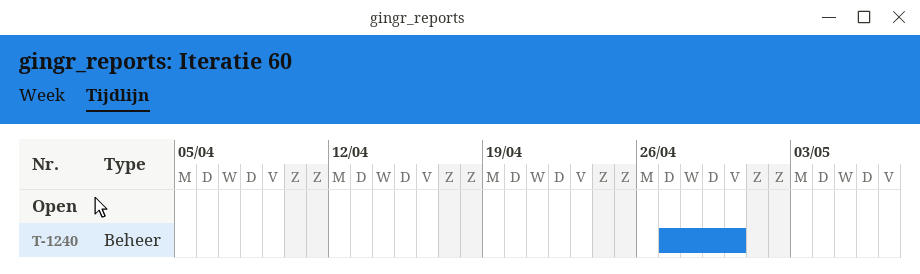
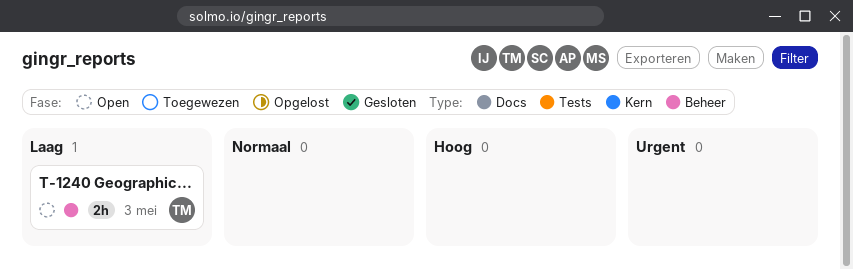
T-1240, due: Apr 30 -> May 3

